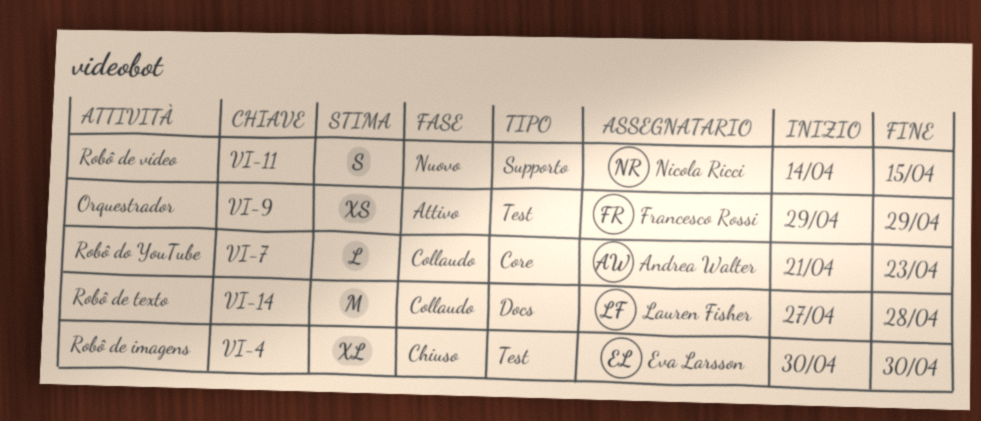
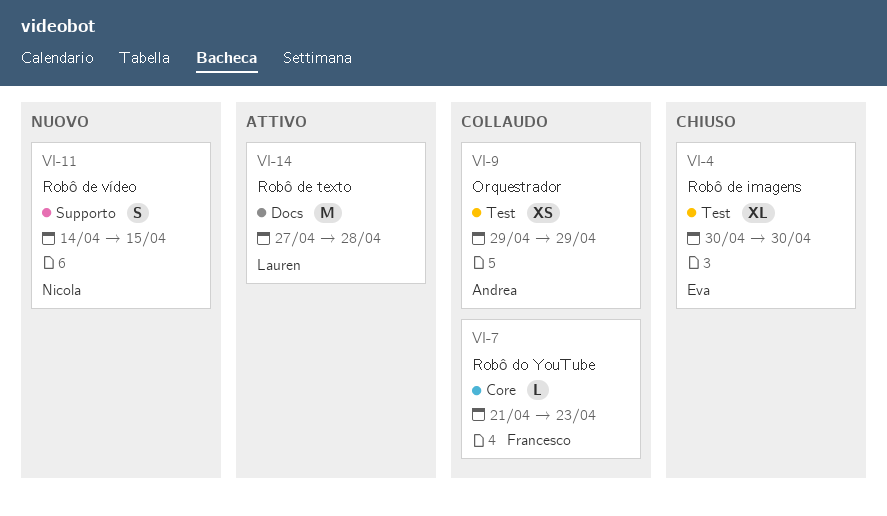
VI-7, owner: Andrea Walter -> Francesco Rossi
VI-9, status: Attivo -> Collaudo
VI-9, owner: Francesco Rossi -> Andrea Walter
VI-14, status: Collaudo -> Attivo

